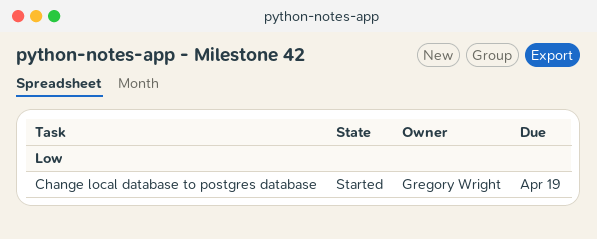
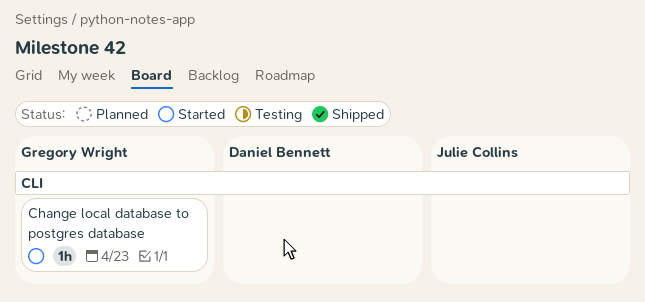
Change local database to postgres database, due: Apr 19 -> Apr 23

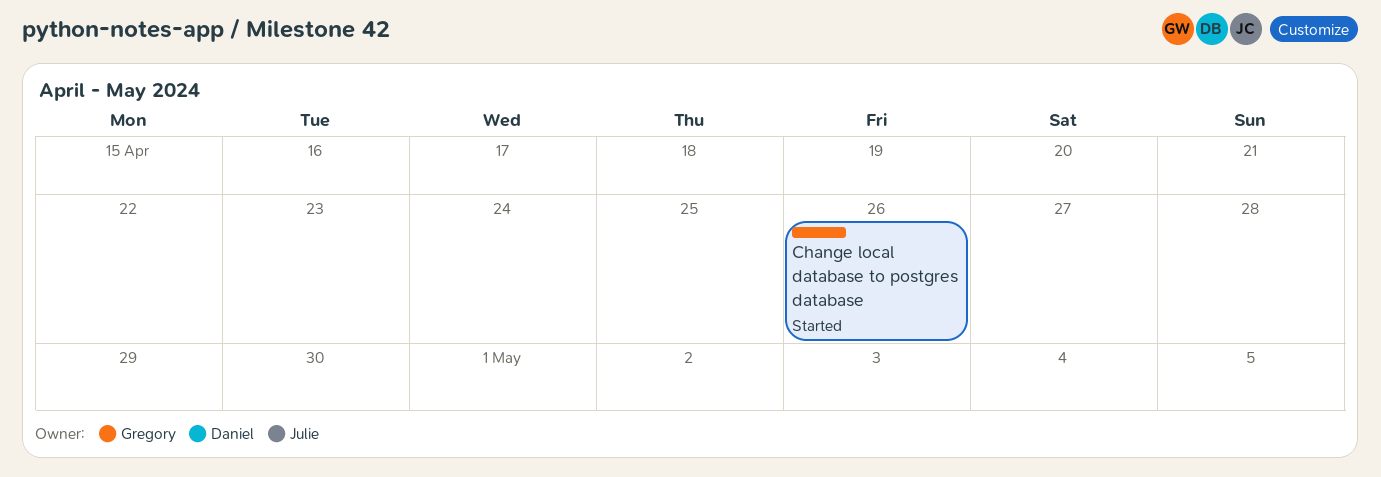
Change local database to postgres database, due: Apr 23 -> Apr 26

